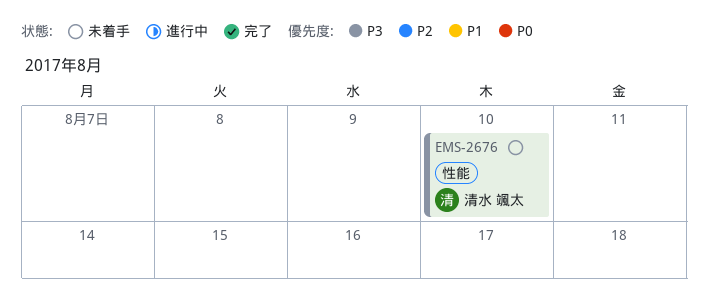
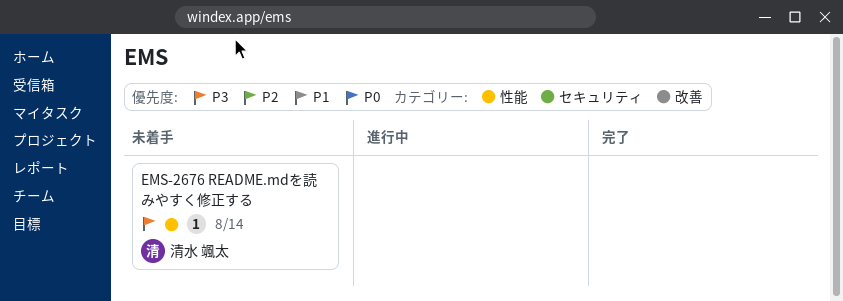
EMS-2676, due: Aug 10 -> Aug 14

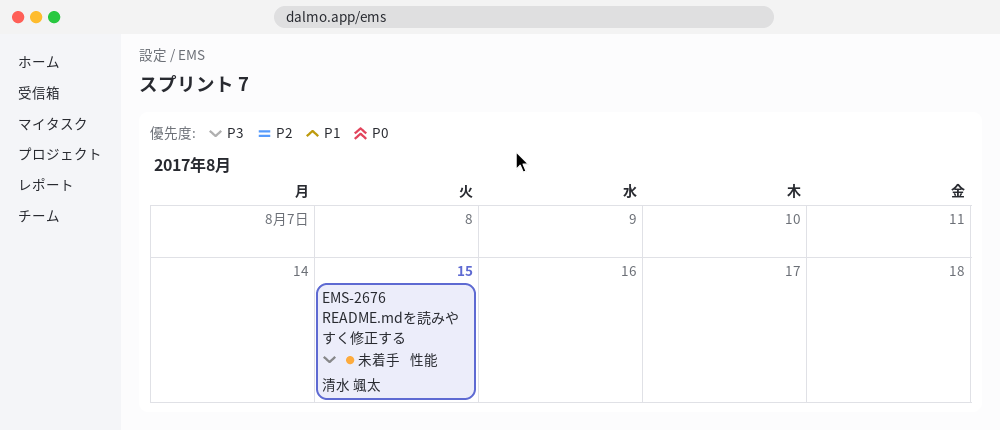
EMS-2676, due: Aug 14 -> Aug 15

